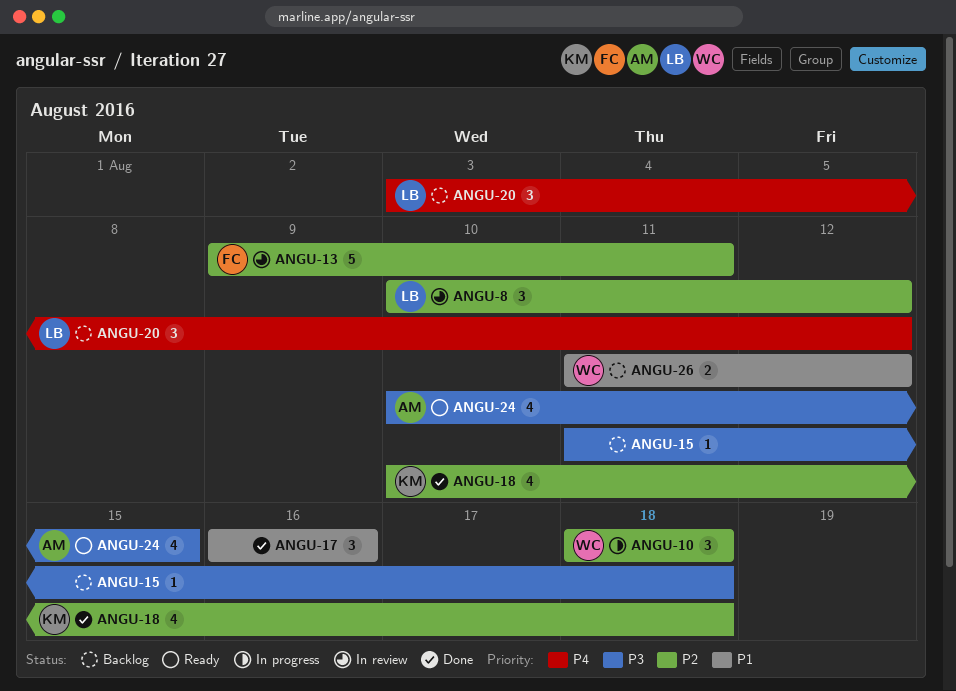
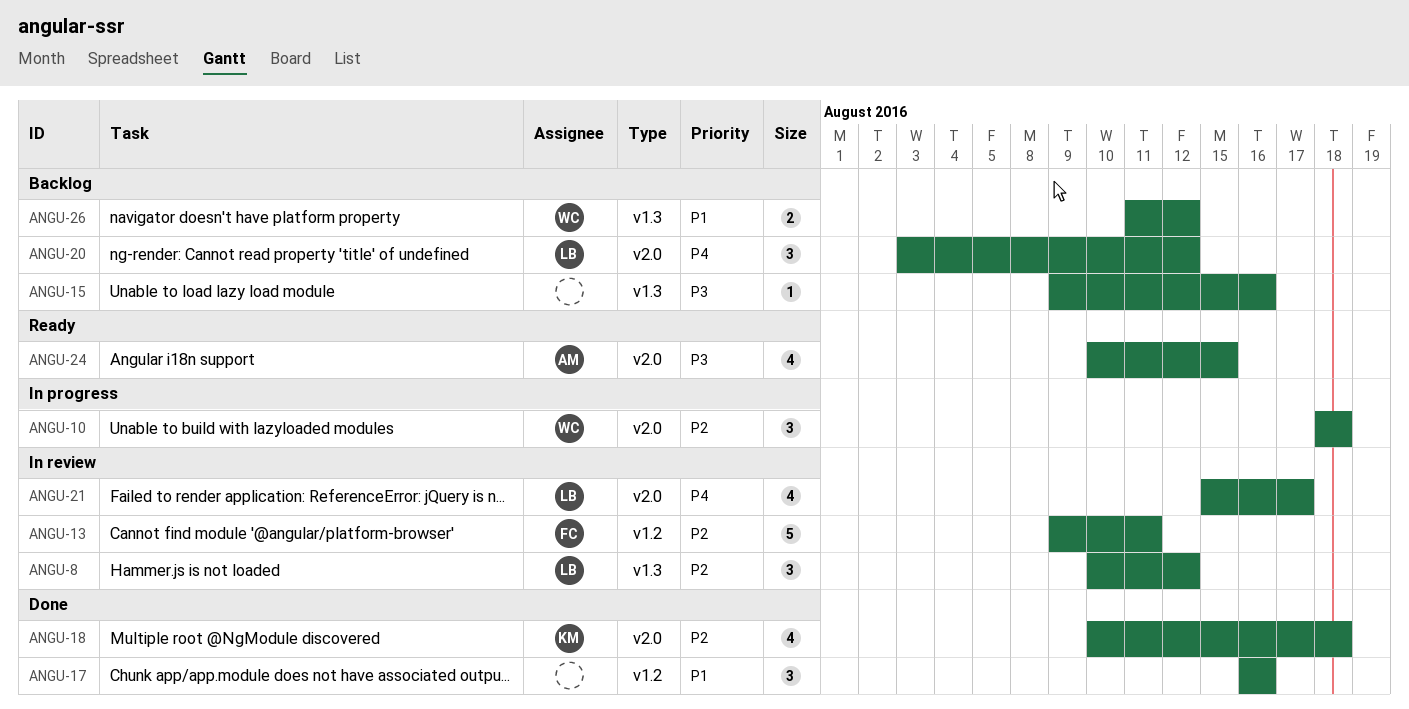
ANGU-15, start: Aug 11 -> Aug 9
ANGU-15, due: Aug 18 -> Aug 16
ANGU-21: none -> present

